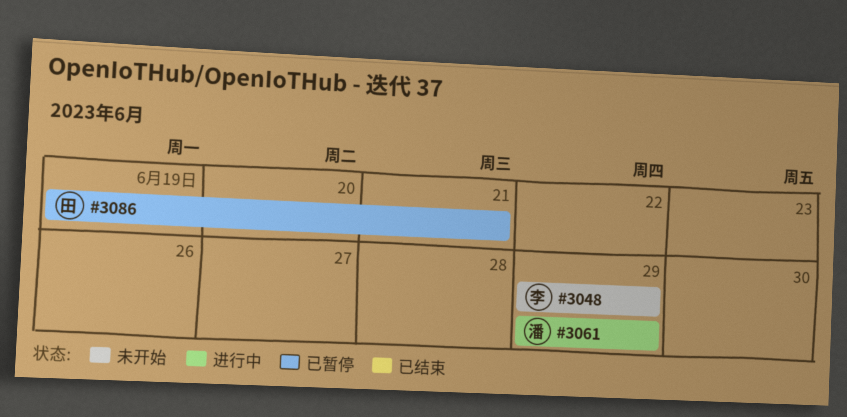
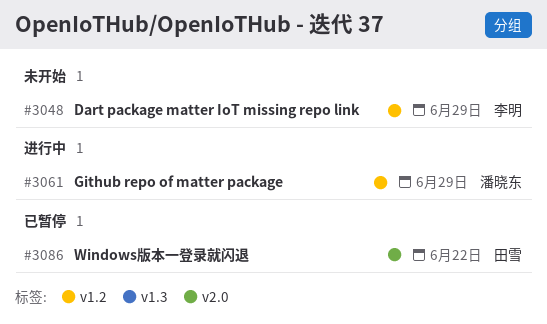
#3086, due: Jun 21 -> Jun 22

